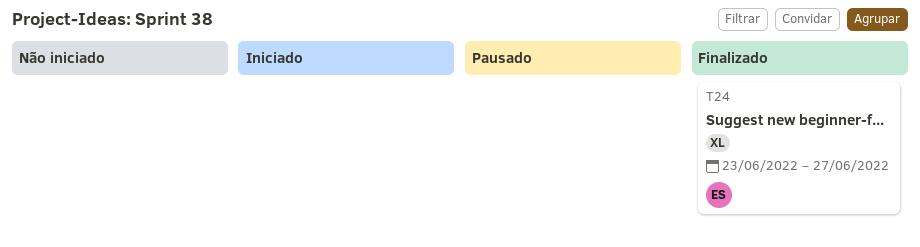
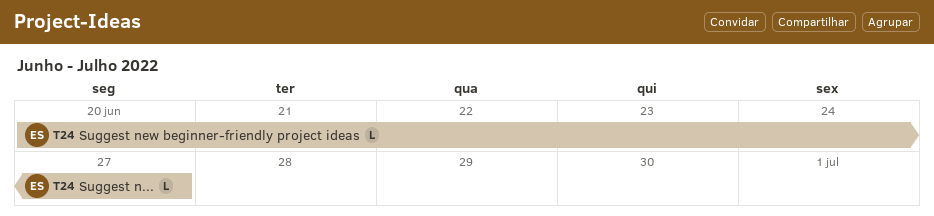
T24, estimate: XL -> L
T24, start: Jun 23 -> Jun 20

